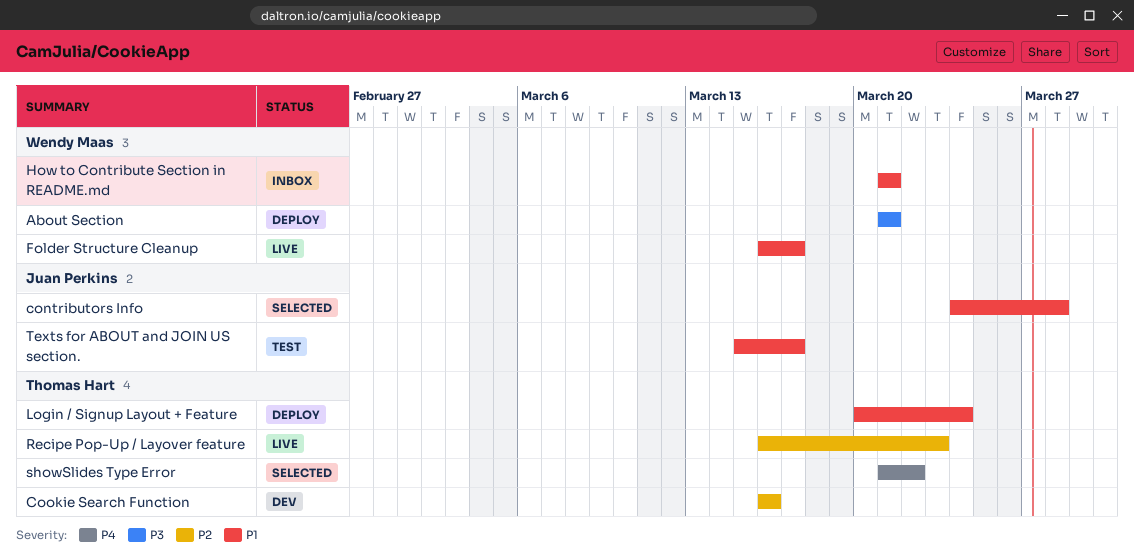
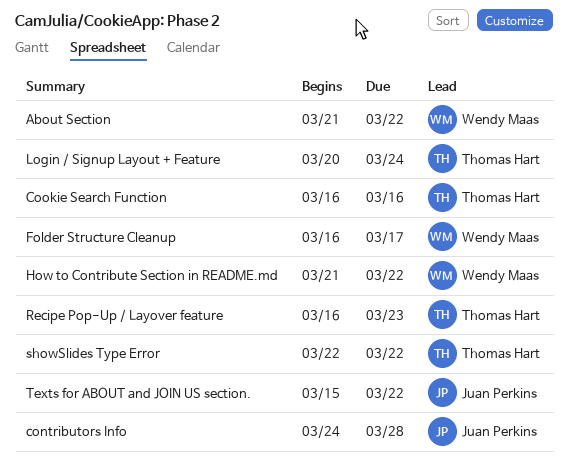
About Section, due: Mar 21 -> Mar 22
How to Contribute Section in README.md, due: Mar 21 -> Mar 22
showSlides Type Error, start: Mar 21 -> Mar 22
Texts for ABOUT and JOIN US section., due: Mar 17 -> Mar 22

